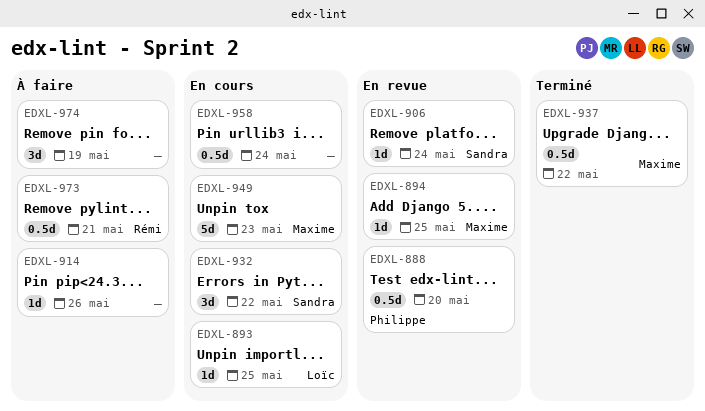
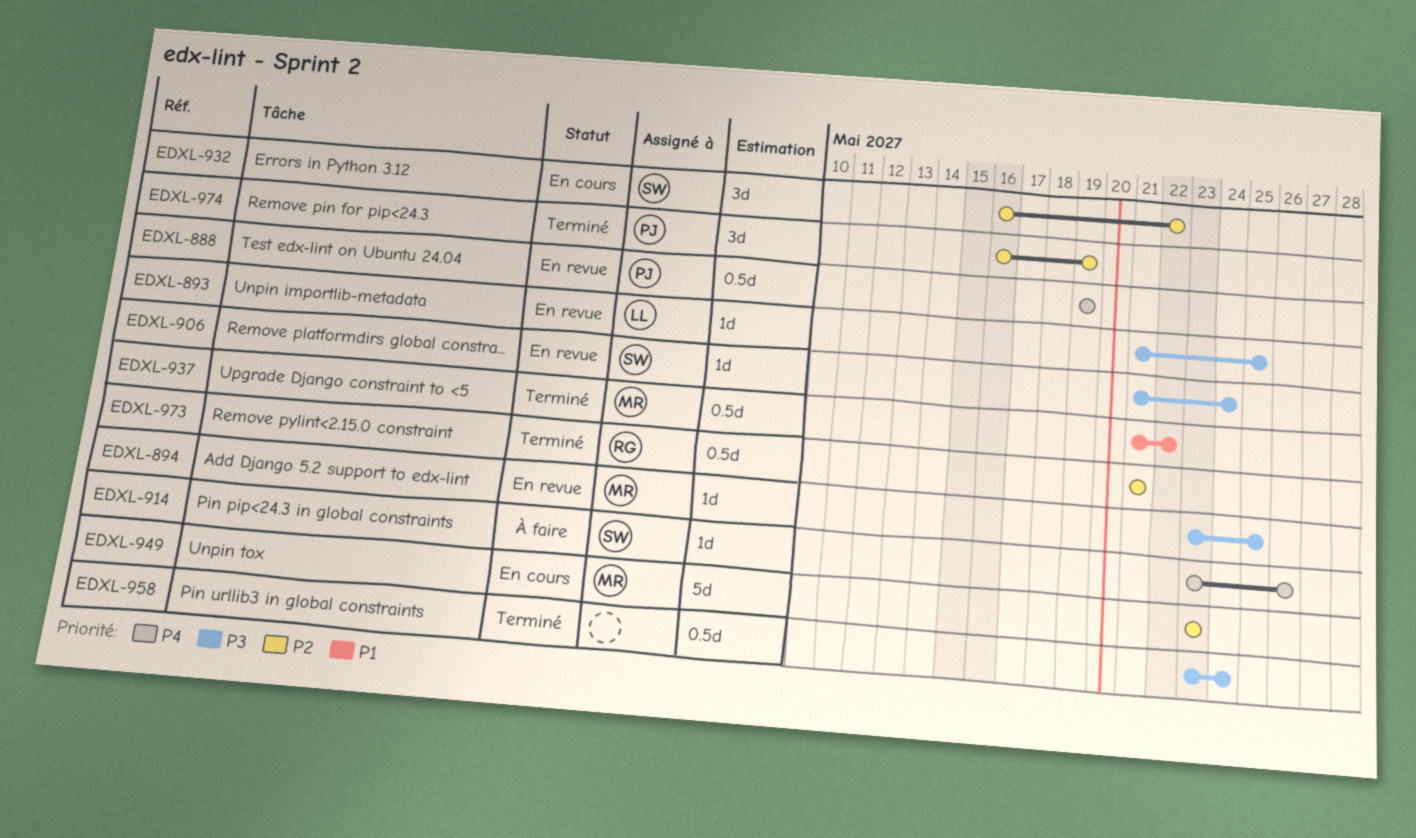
EDXL-888, due: May 20 -> May 19
EDXL-893, status: En cours -> En revue
EDXL-914, owner: none -> Sandra
EDXL-958, status: En cours -> Terminé
EDXL-973, status: À faire -> Terminé
EDXL-974, status: À faire -> Terminé
EDXL-974, owner: none -> Philippe

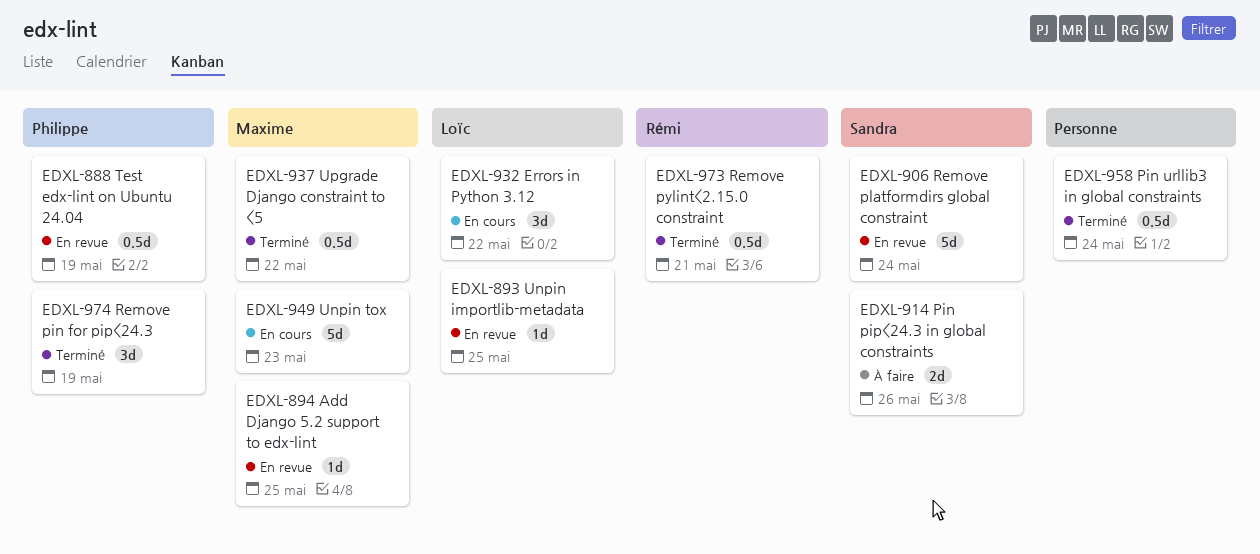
EDXL-906, estimate: 1d -> 5d
EDXL-914, estimate: 1d -> 2d
EDXL-932, owner: Sandra -> Loïc

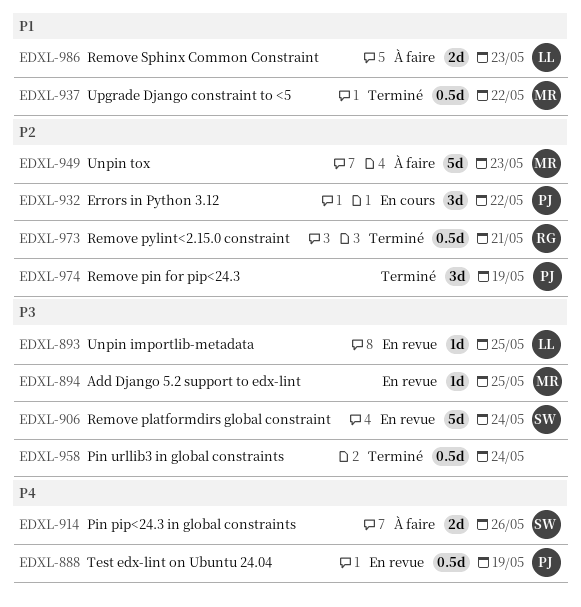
EDXL-932, owner: Loïc -> Philippe
EDXL-949, status: En cours -> À faire
EDXL-986: none -> present

